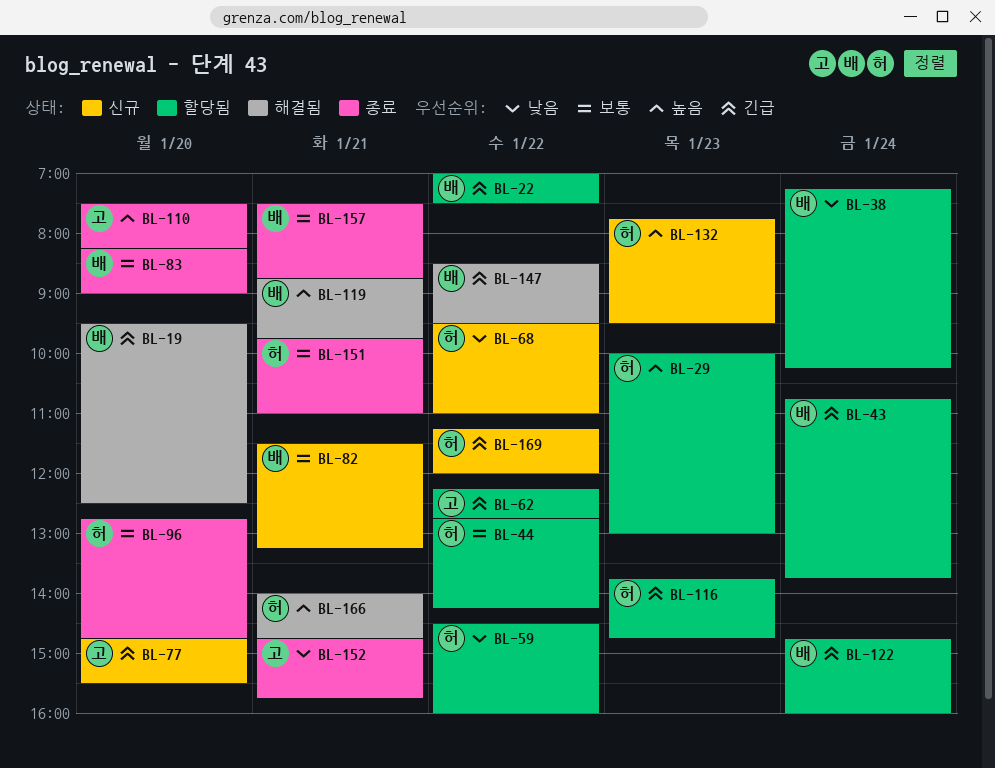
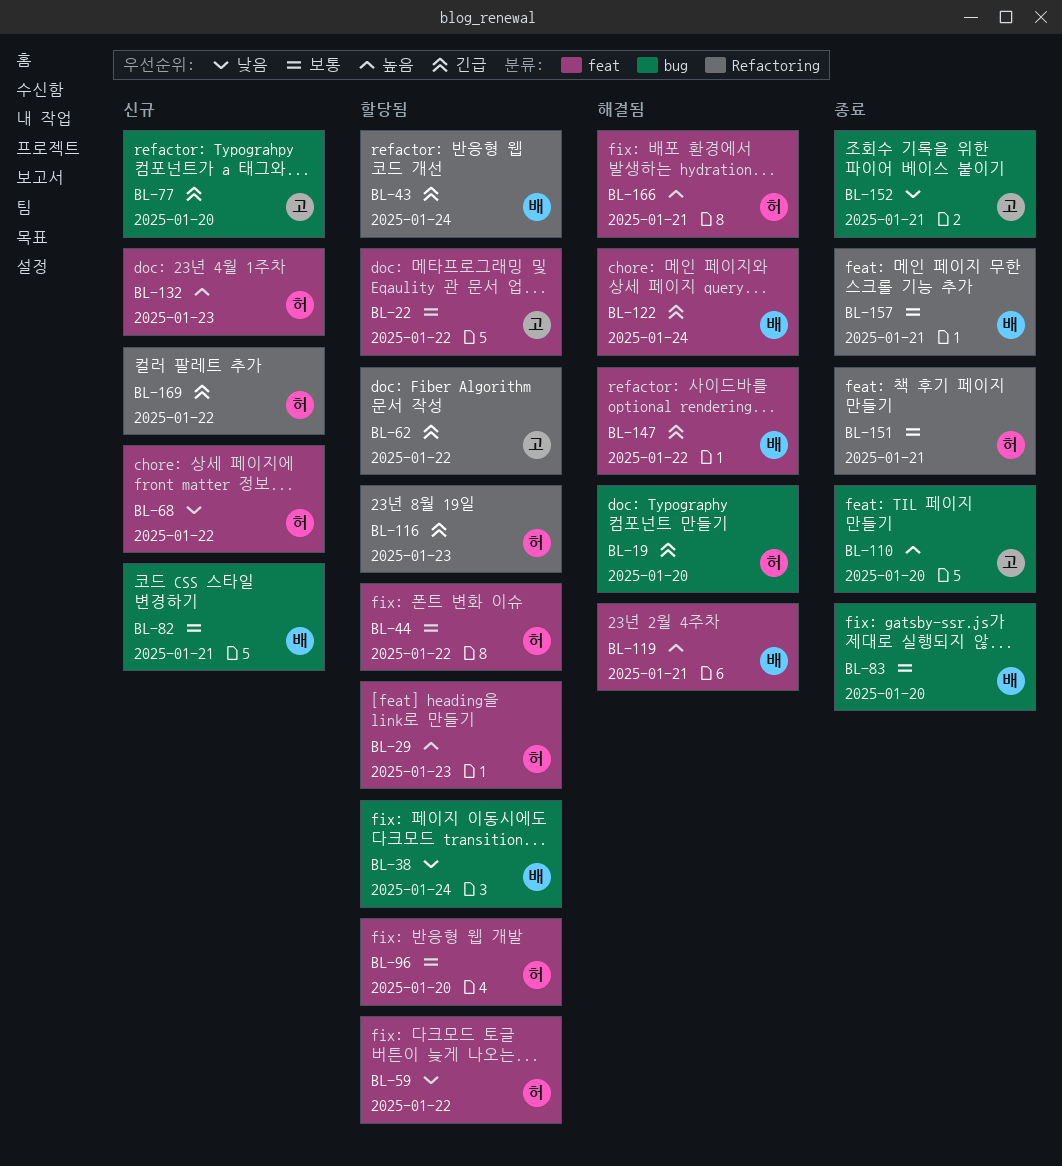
BL-19, owner: 배 -> 허
BL-22, owner: 배 -> 고
BL-22, priority: 긴급 -> 보통
BL-96, status: 종료 -> 할당됨
BL-122, status: 할당됨 -> 해결됨

